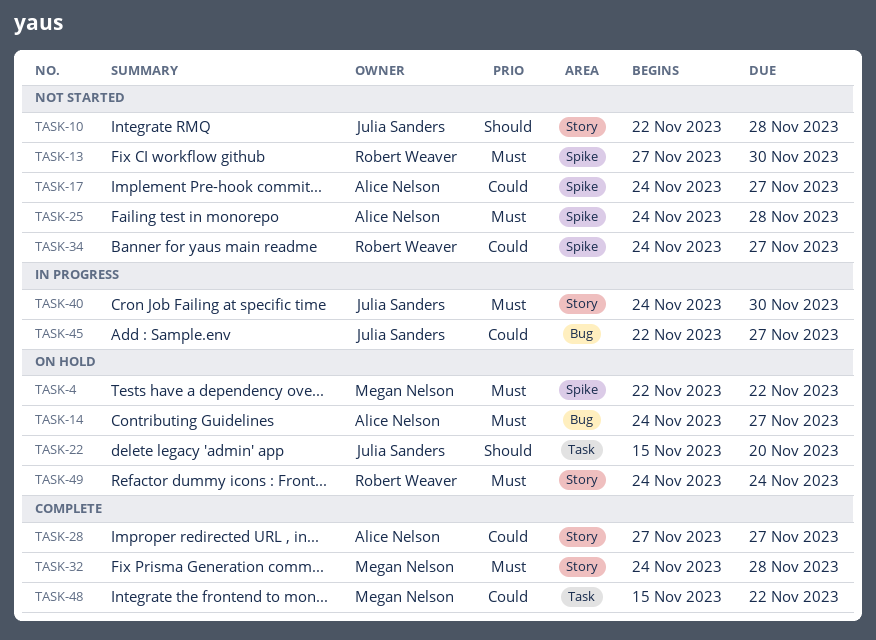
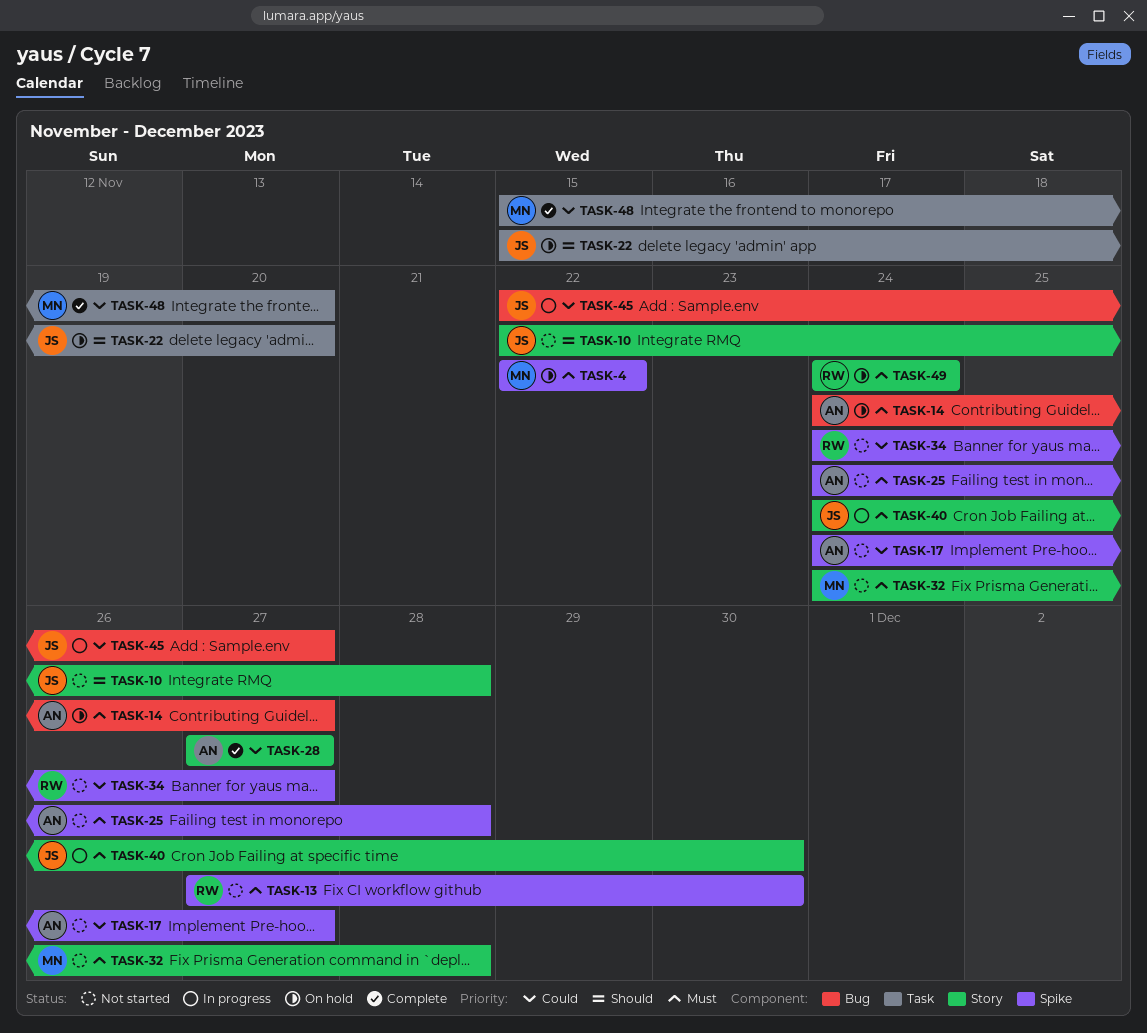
TASK-32, status: Complete -> Not started
TASK-48, due: Nov 22 -> Nov 20

